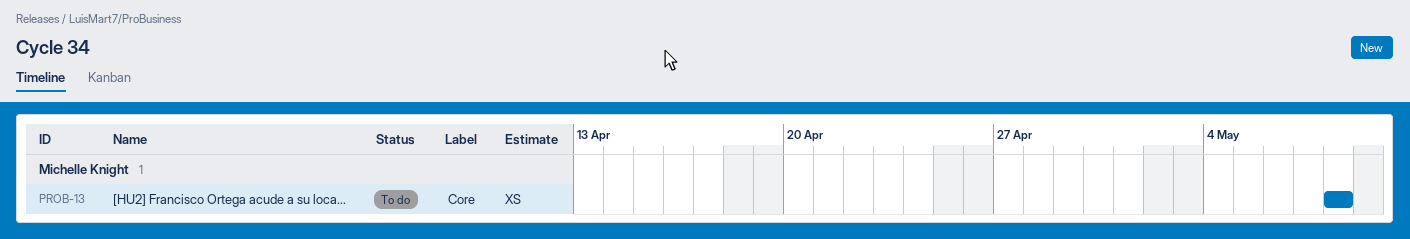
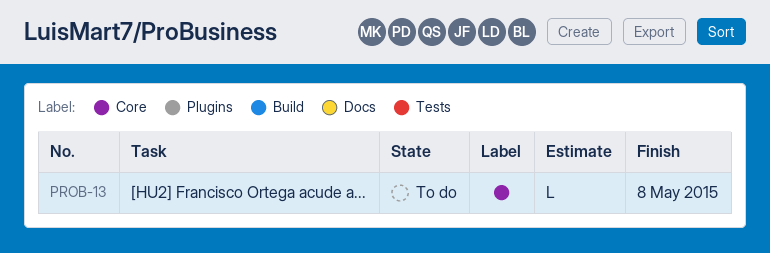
PROB-13, estimate: XS -> L

